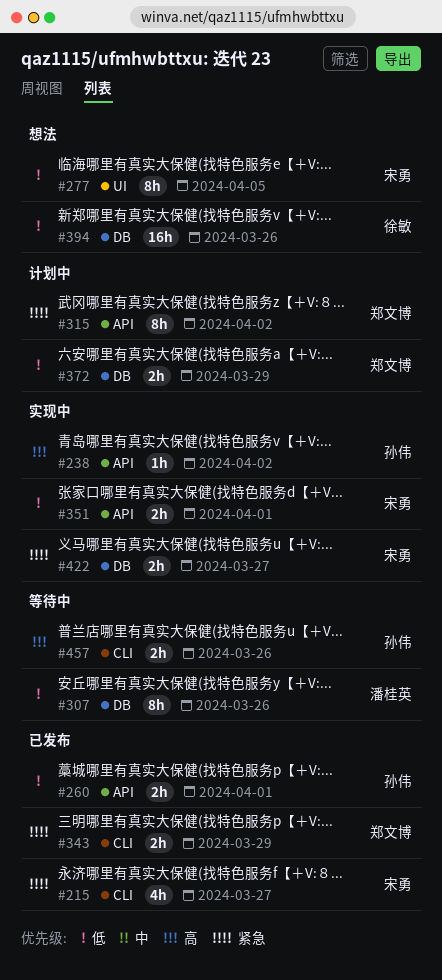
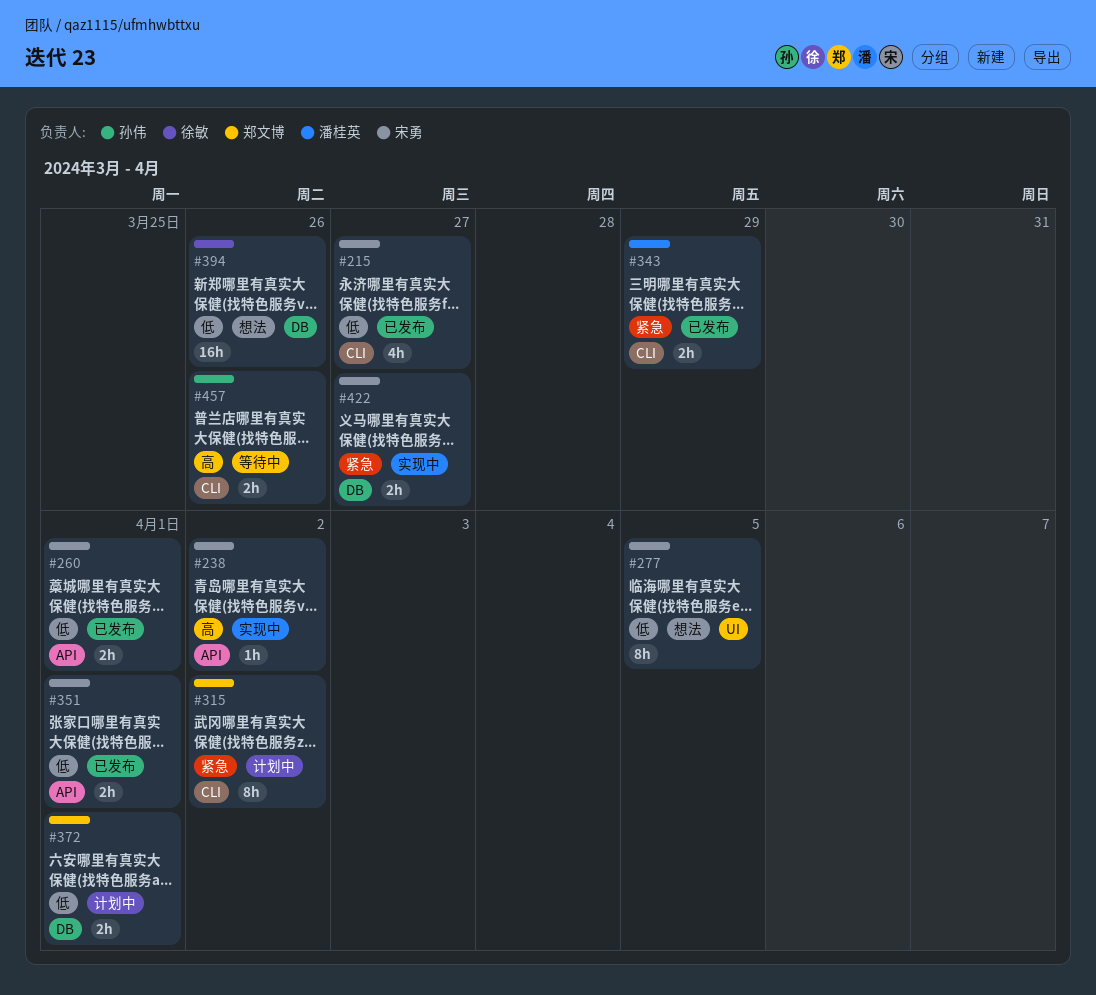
#215, priority: 紧急 -> 低
#238, owner: 孙伟 -> 宋勇
#260, owner: 孙伟 -> 宋勇
#307: present -> none
#315, label: API -> CLI
#343, owner: 郑文博 -> 潘桂英
#351, status: 实现中 -> 已发布
#372, due: Mar 29 -> Apr 1

